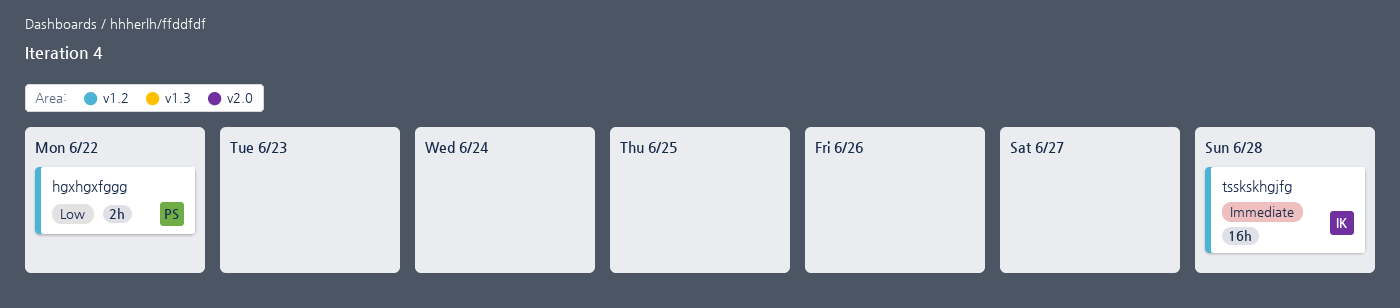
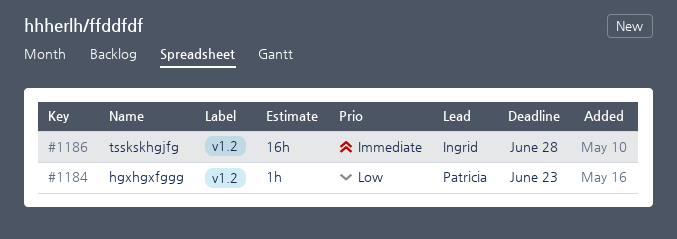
hgxhgxfggg, estimate: 2h -> 1h
hgxhgxfggg, due: Jun 22 -> Jun 23

